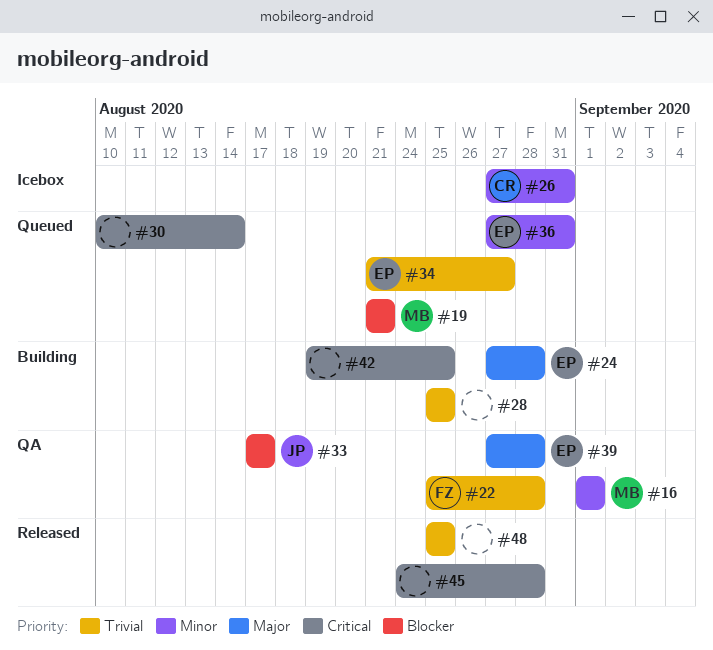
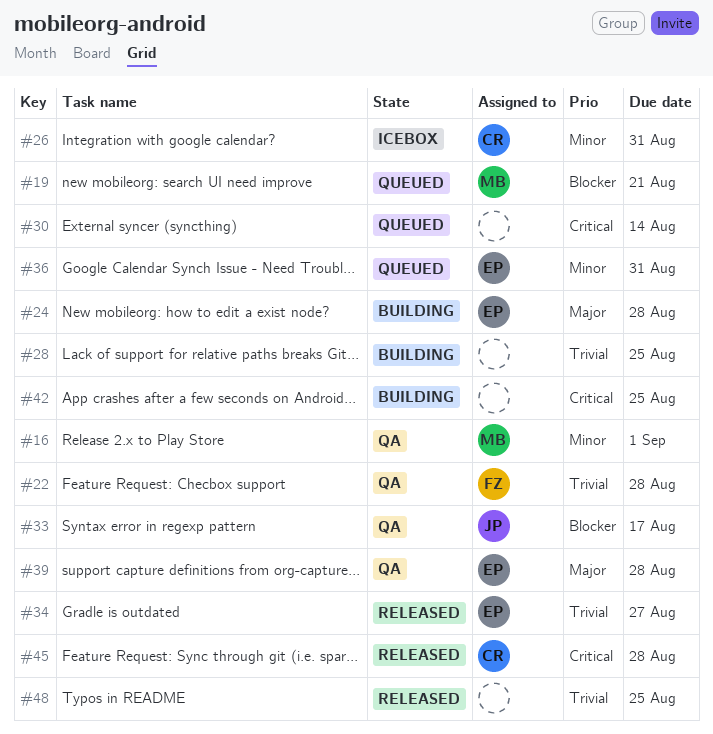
#34, status: Queued -> Released
#45, owner: none -> CR

